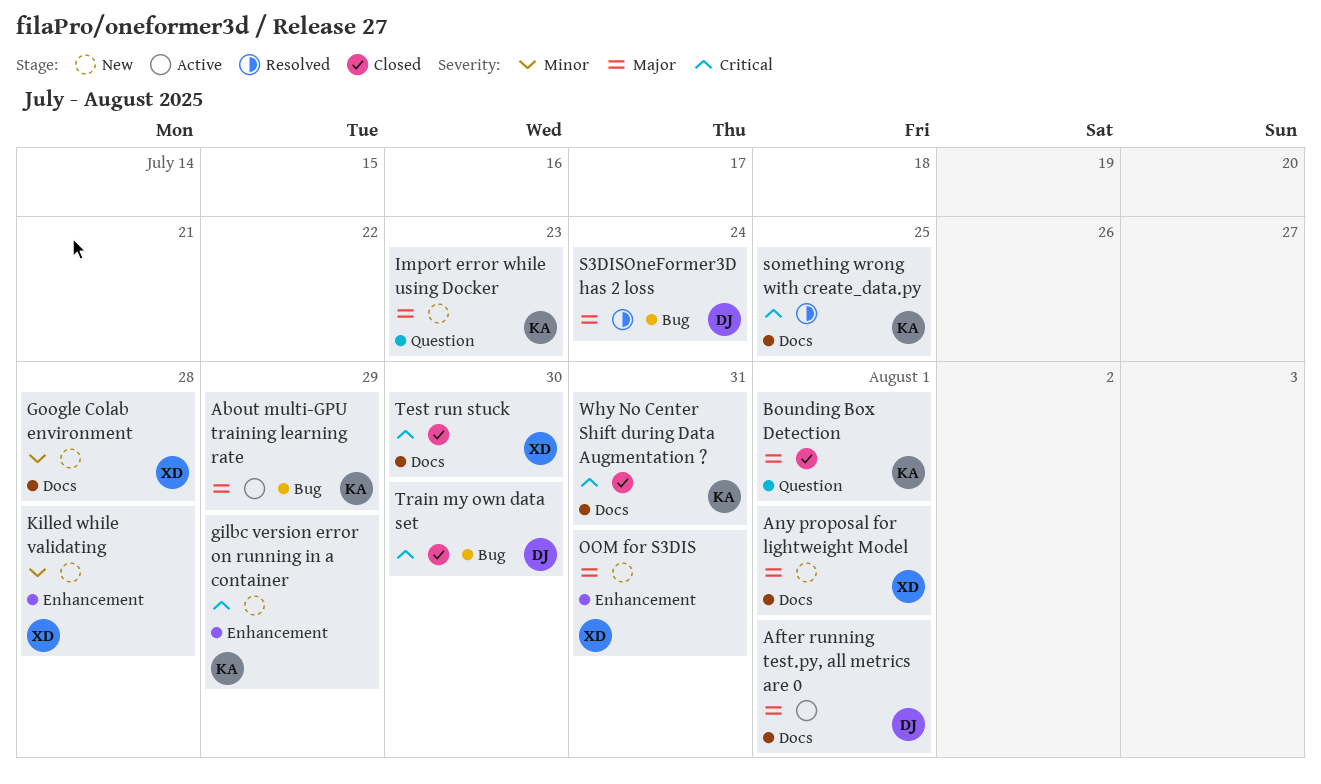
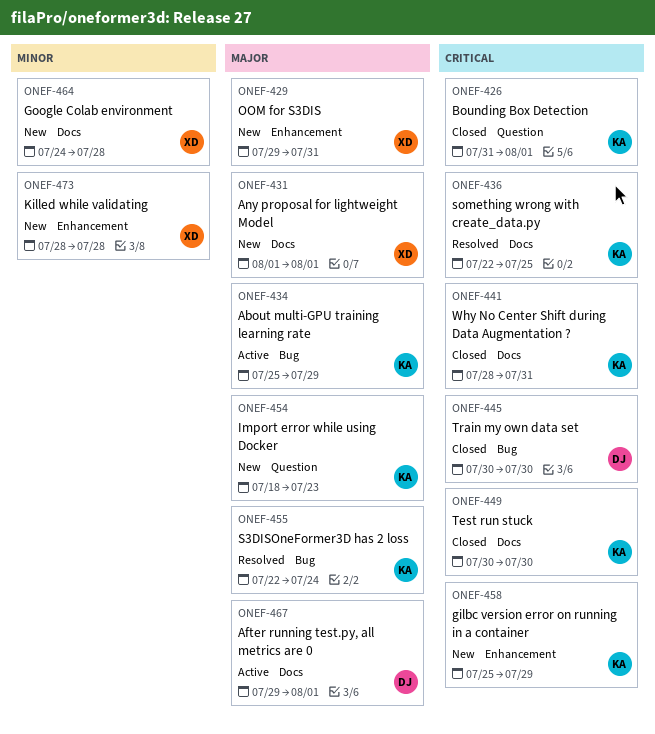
Bounding Box Detection, priority: Major -> Critical
S3DISOneFormer3D has 2 loss, owner: DJ -> KA
Test run stuck, owner: XD -> KA

